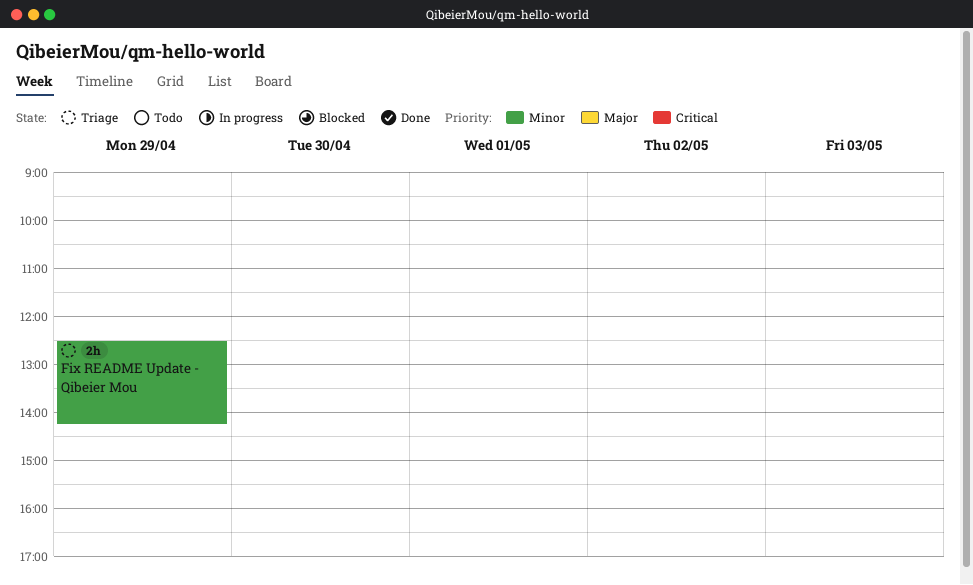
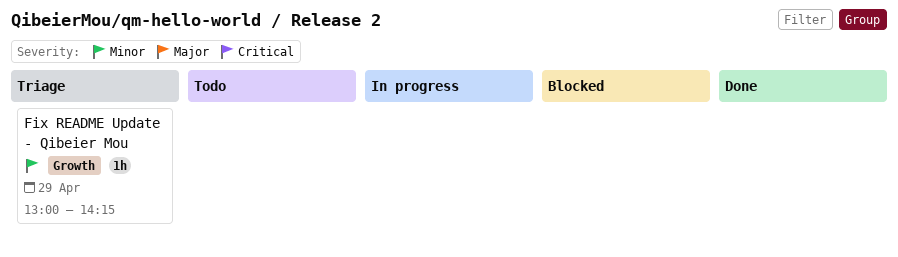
Fix README Update - Qibeier Mou, estimate: 2h -> 1h
Fix README Update - Qibeier Mou, begins: 12:30 -> 13:00

